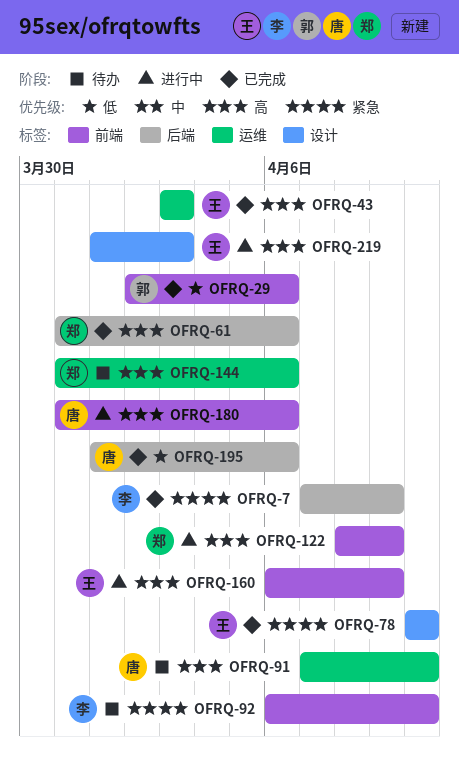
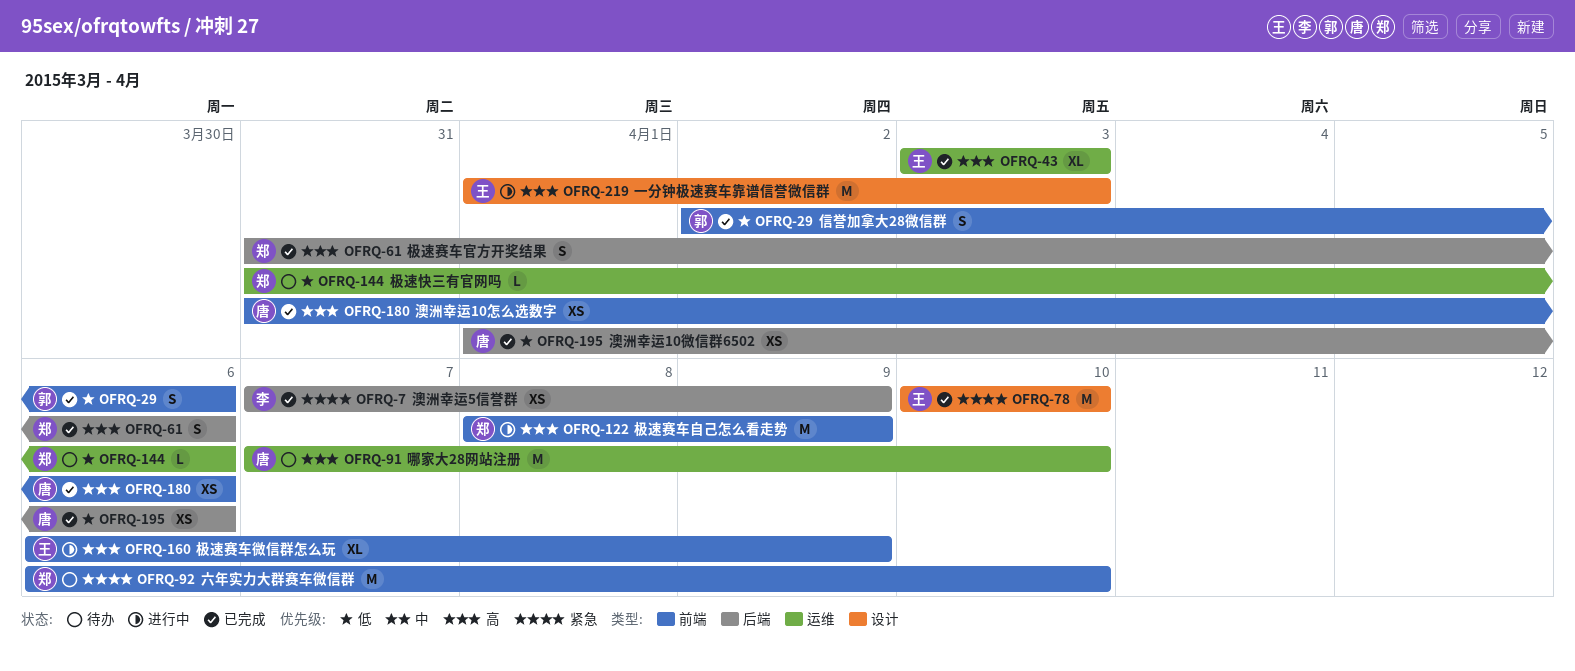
OFRQ-92, owner: 李 -> 郑
OFRQ-144, priority: 高 -> 低
OFRQ-180, status: 进行中 -> 已完成

